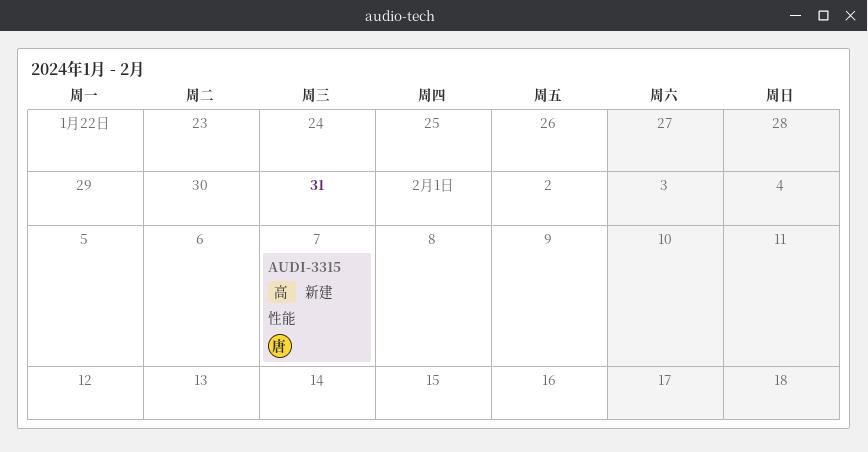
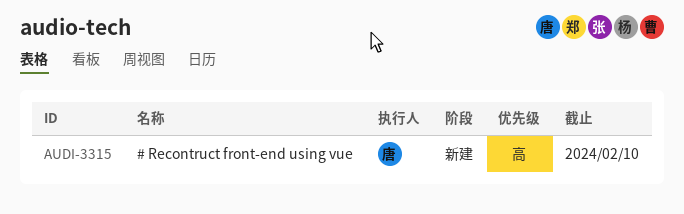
AUDI-3315, due: Feb 7 -> Feb 10

